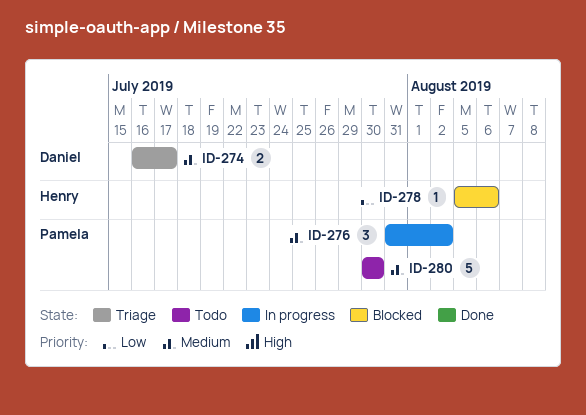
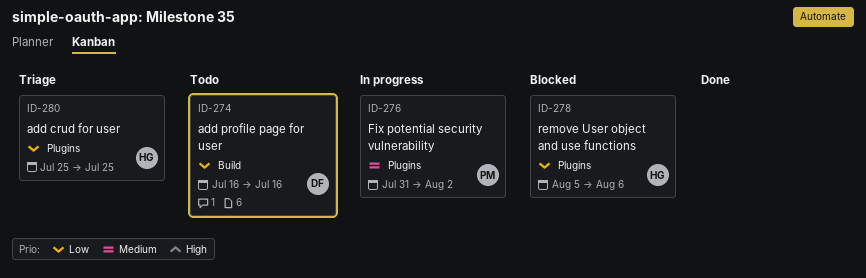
ID-274, status: Triage -> Todo
ID-274, priority: Medium -> Low
ID-274, due: Jul 17 -> Jul 16
ID-280, status: Todo -> Triage
ID-280, owner: Pamela -> Henry
ID-280, priority: Medium -> Low
ID-280, start: Jul 30 -> Jul 25
ID-280, due: Jul 30 -> Jul 25

